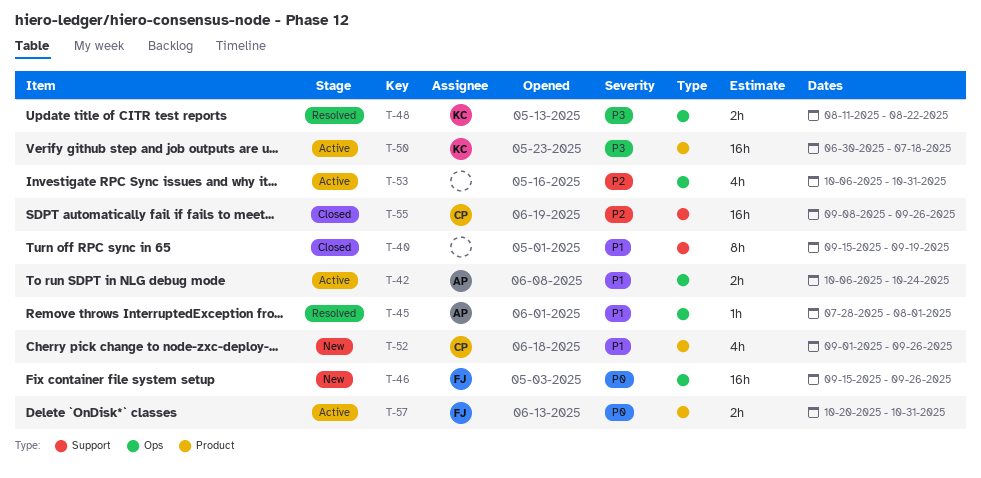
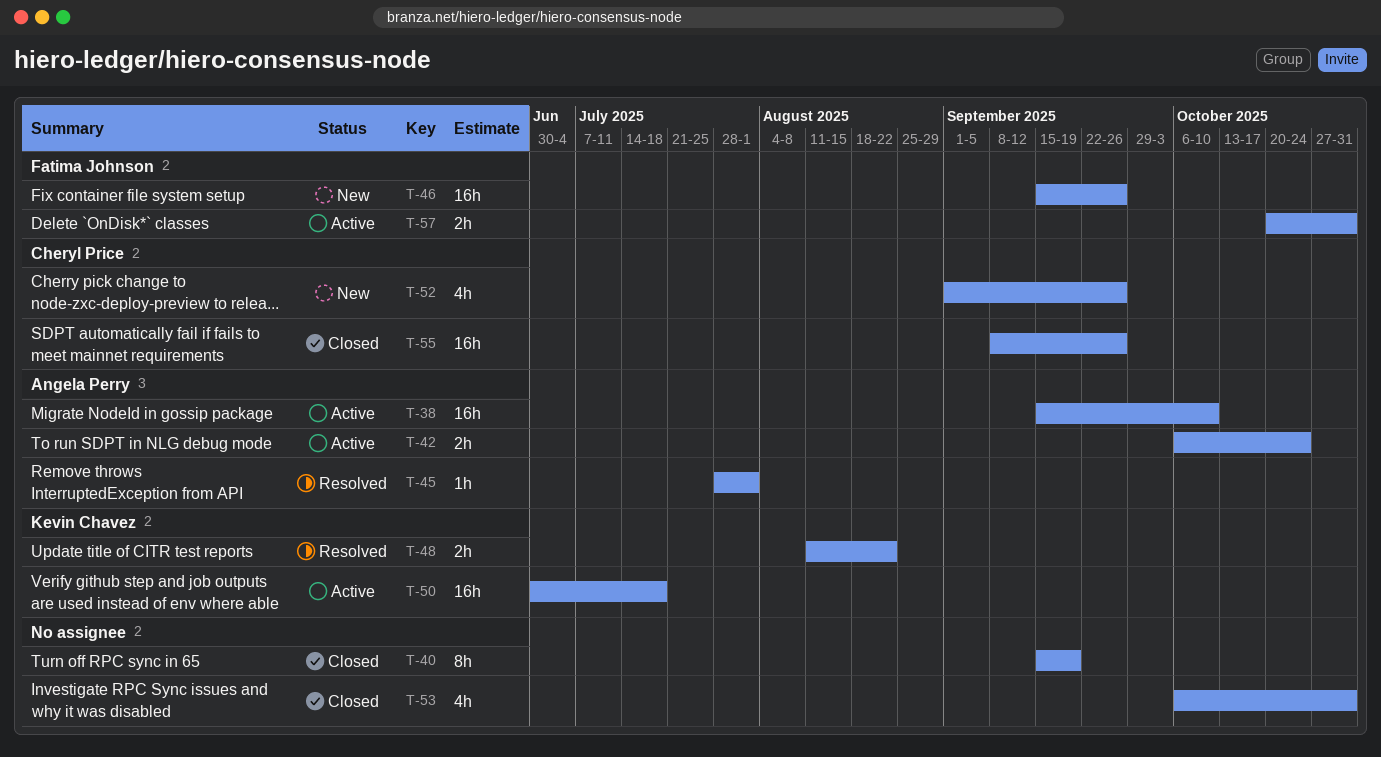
T-38: none -> present
T-53, status: Active -> Closed

